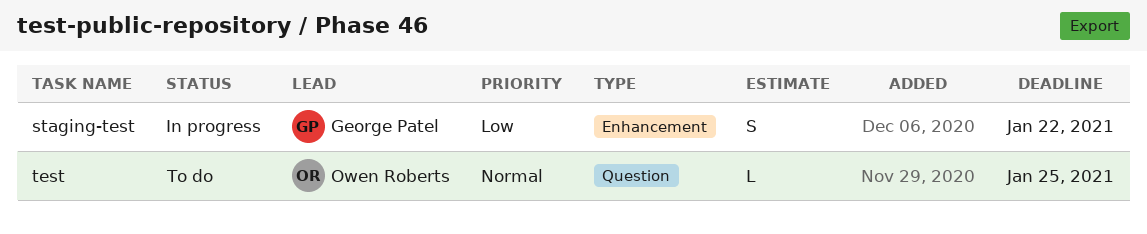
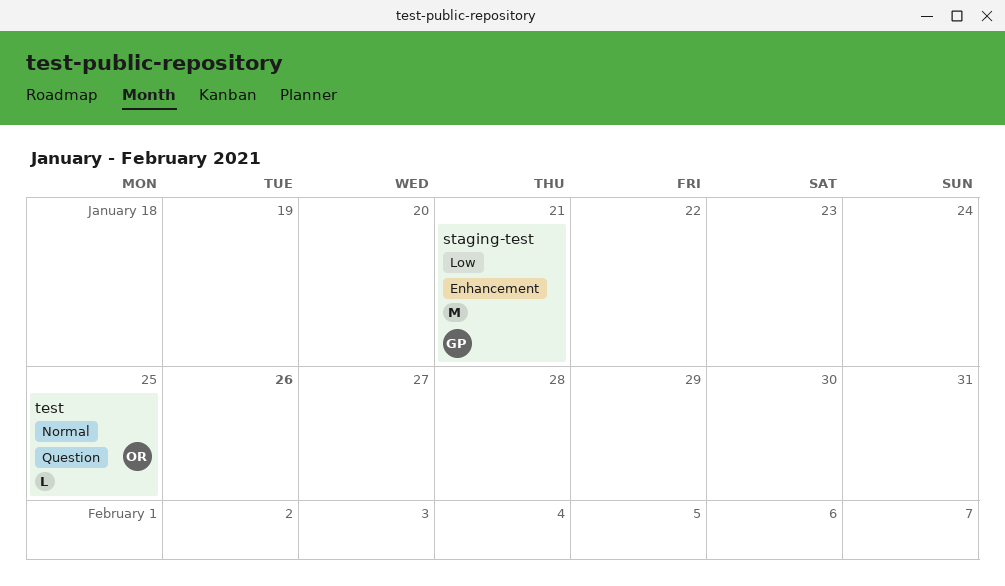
staging-test, estimate: S -> M
staging-test, due: Jan 22 -> Jan 21

